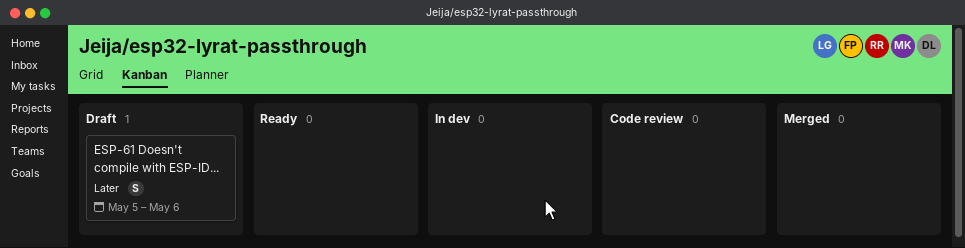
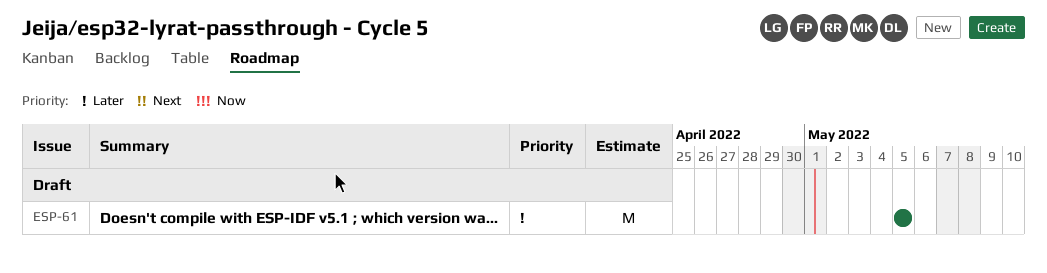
ESP-61, estimate: S -> M
ESP-61, due: May 6 -> May 5

